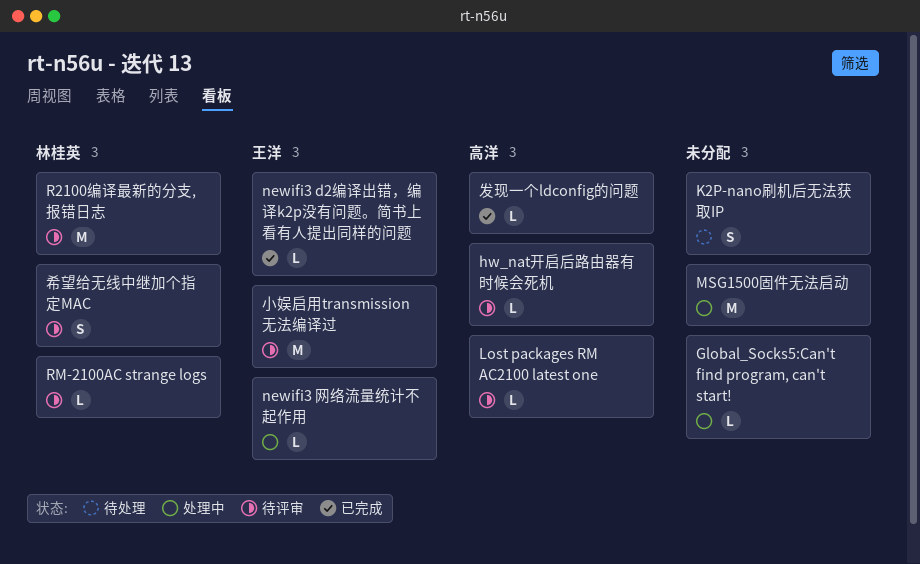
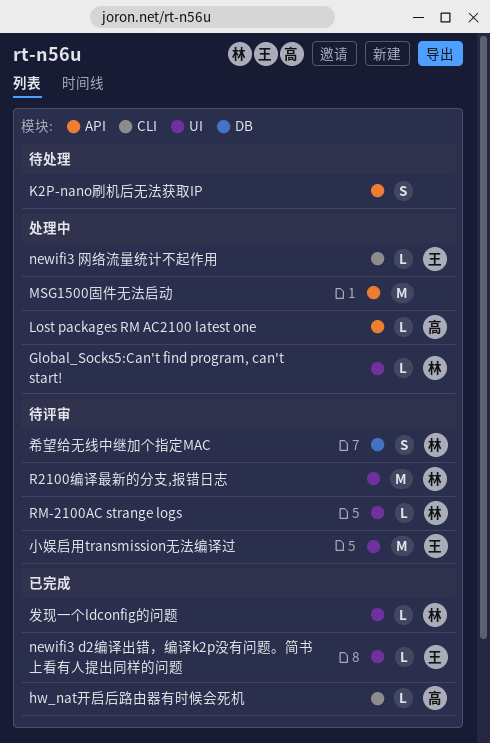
Global_Socks5:Can't find program, can't start!, owner: none -> 林桂英
hw_nat开启后路由器有时候会死机, status: 待评审 -> 已完成
Lost packages RM AC2100 latest one, status: 待评审 -> 处理中
发现一个ldconfig的问题, owner: 高洋 -> 林桂英

